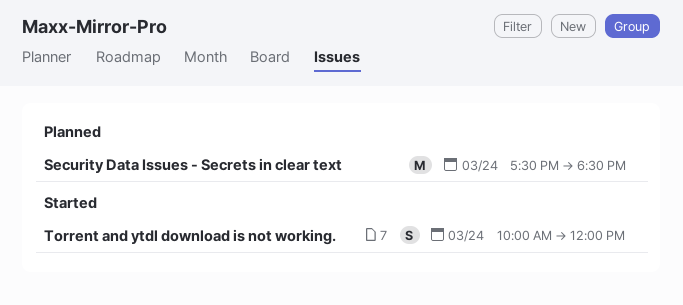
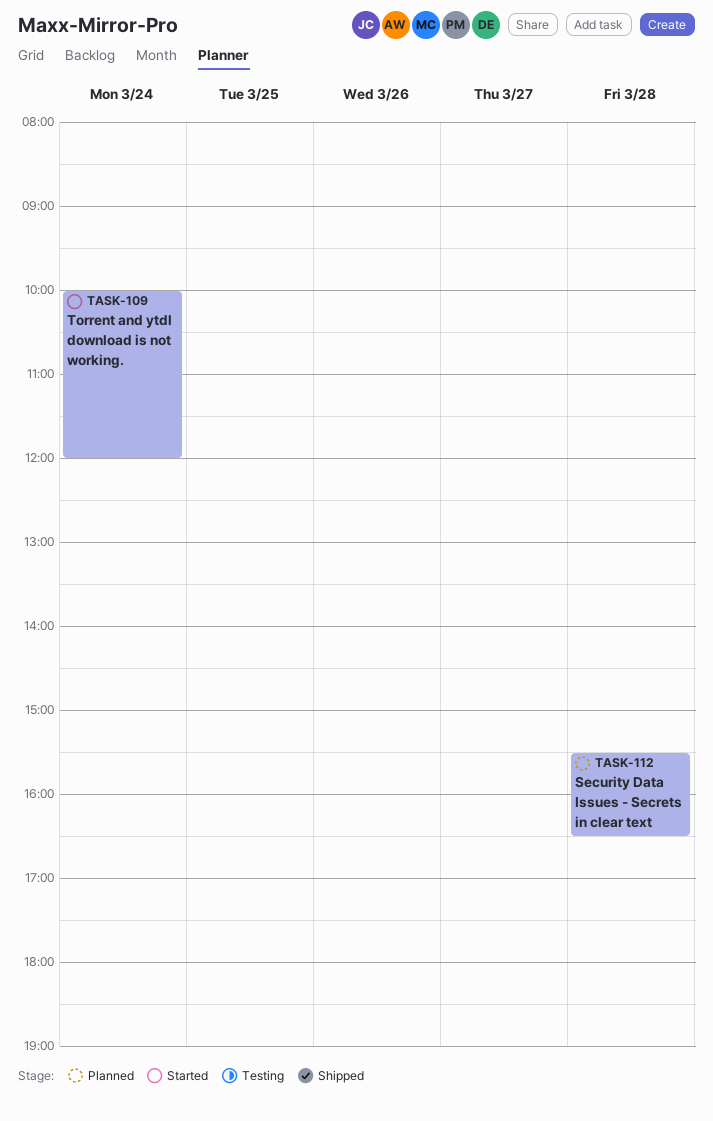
Security Data Issues - Secrets in clear text, day: Mar 24 -> Mar 28
Security Data Issues - Secrets in clear text, begins: 17:30 -> 15:30
Security Data Issues - Secrets in clear text, ends: 18:30 -> 16:30

